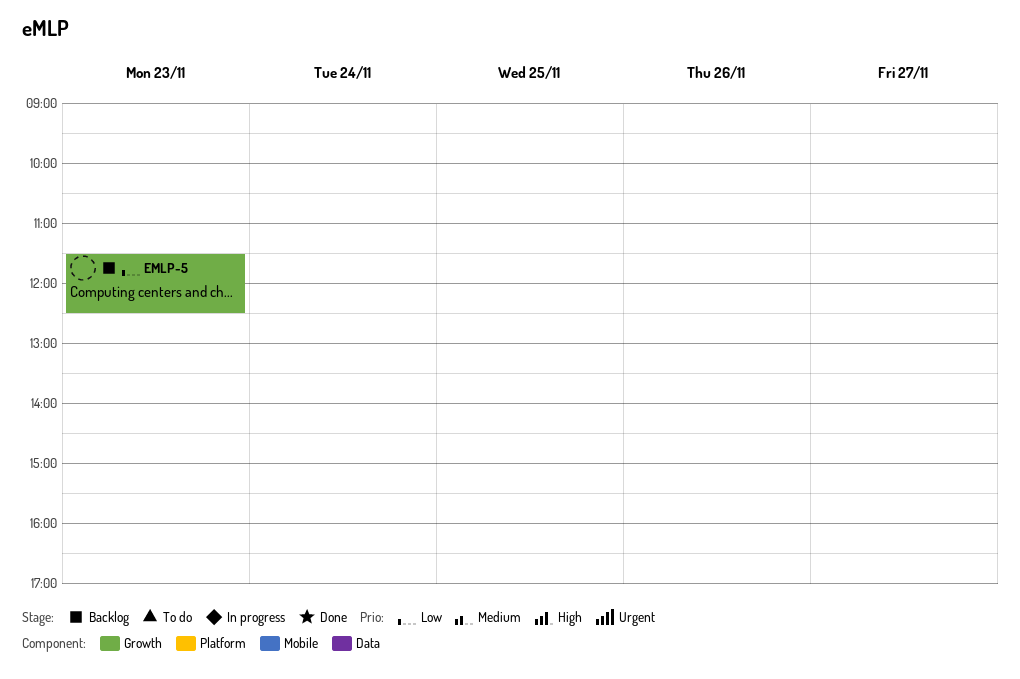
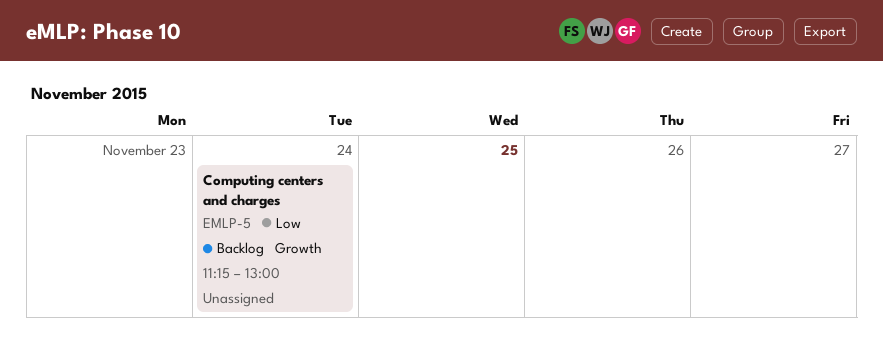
EMLP-5, day: Nov 23 -> Nov 24
EMLP-5, begins: 11:30 -> 11:15
EMLP-5, ends: 12:30 -> 13:00

